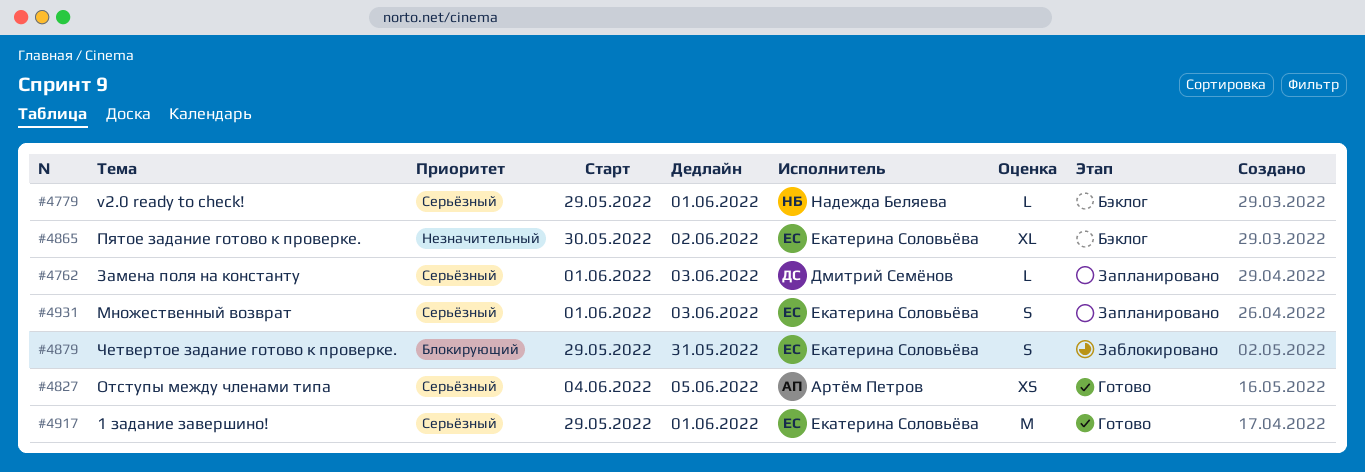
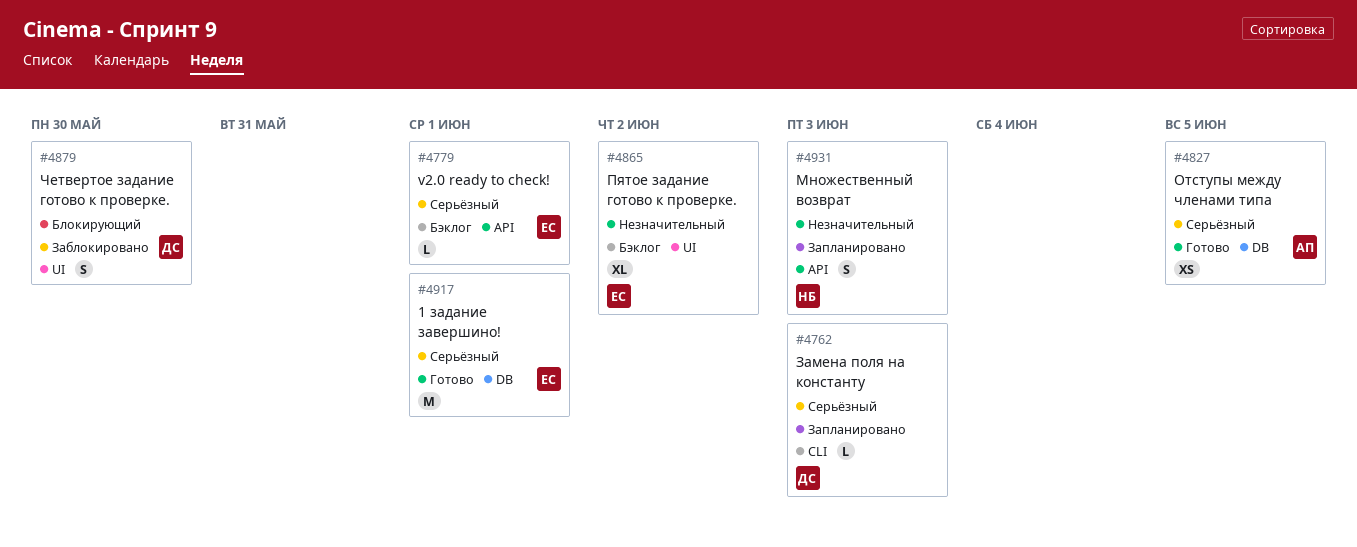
#4779, owner: Надежда Беляева -> Екатерина Соловьёва
#4879, owner: Екатерина Соловьёва -> Дмитрий Семёнов
#4879, due: May 31 -> May 30
#4931, owner: Екатерина Соловьёва -> Надежда Беляева
#4931, priority: Серьёзный -> Незначительный

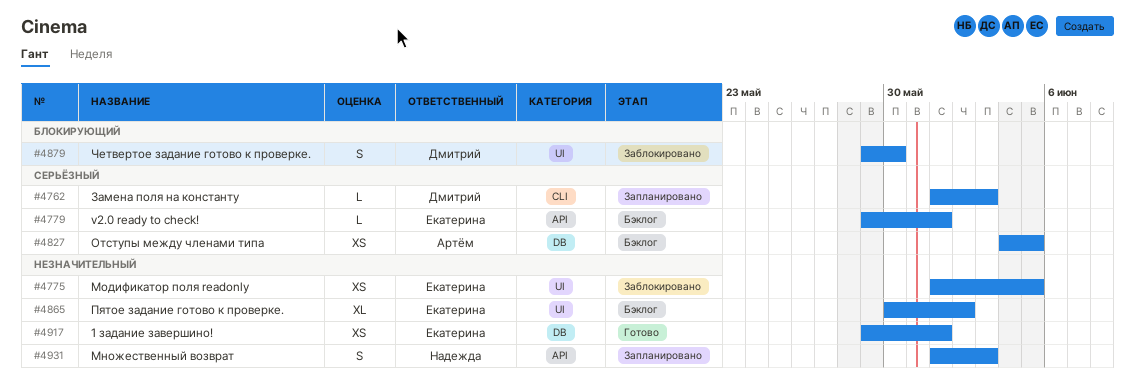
#4775: none -> present
#4827, status: Готово -> Бэклог
#4917, priority: Серьёзный -> Незначительный
#4917, estimate: M -> XS

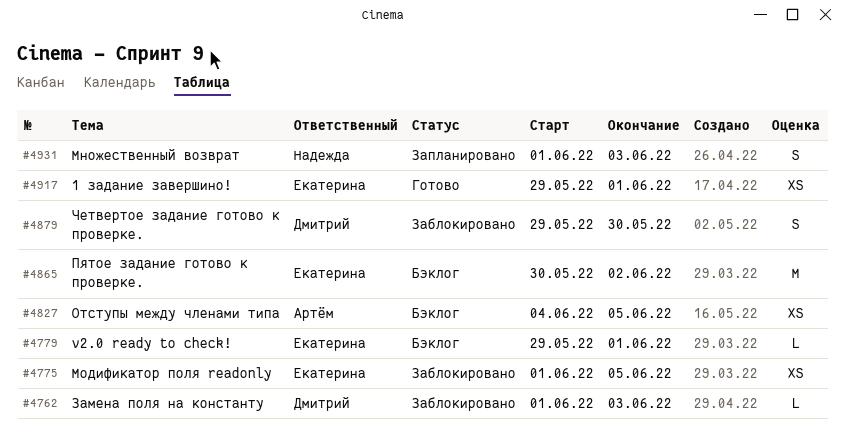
#4762, status: Запланировано -> Заблокировано
#4865, estimate: XL -> M

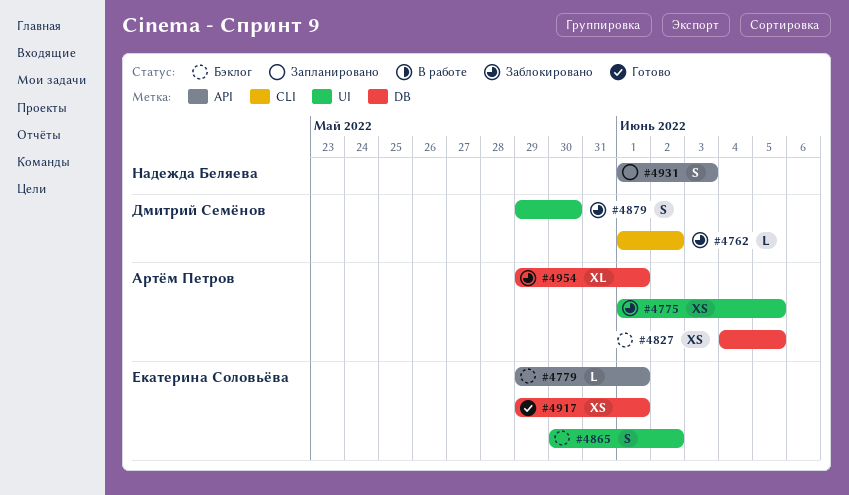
#4762, due: Jun 3 -> Jun 2
#4775, owner: Екатерина Соловьёва -> Артём Петров
#4865, estimate: M -> S
#4954: none -> present

